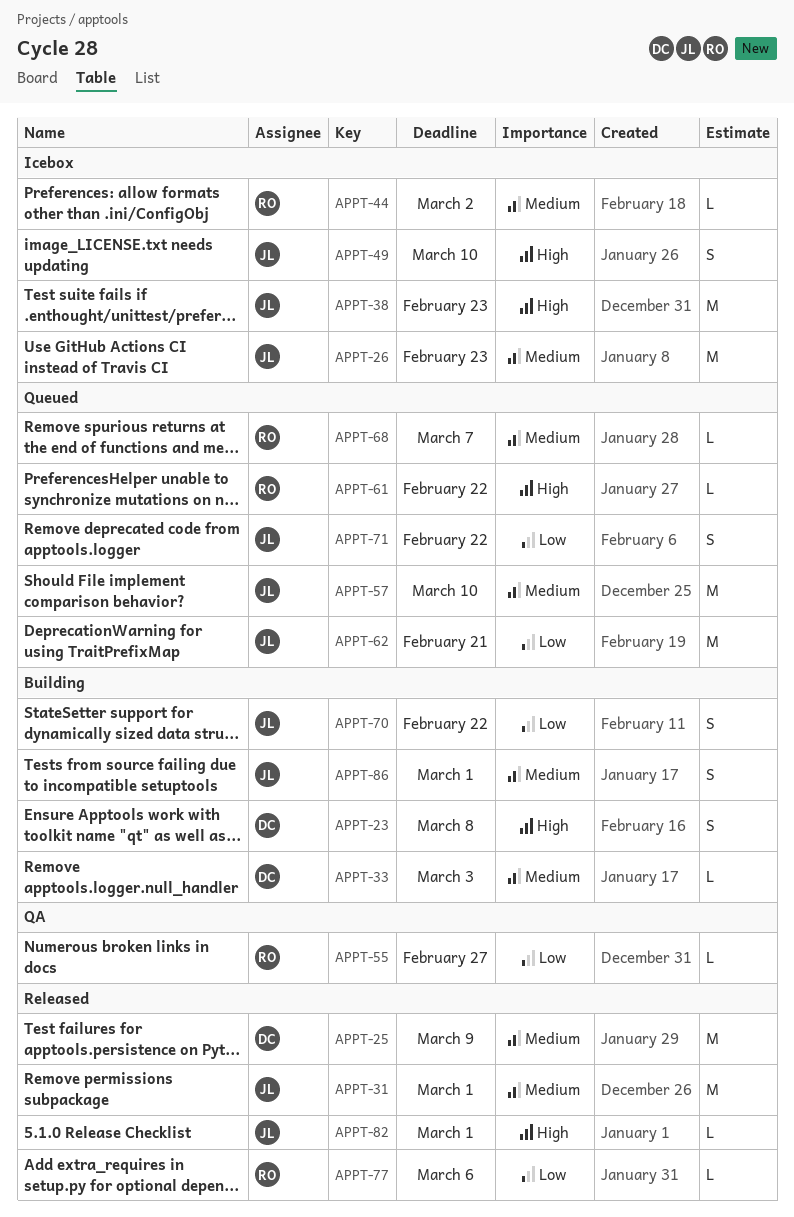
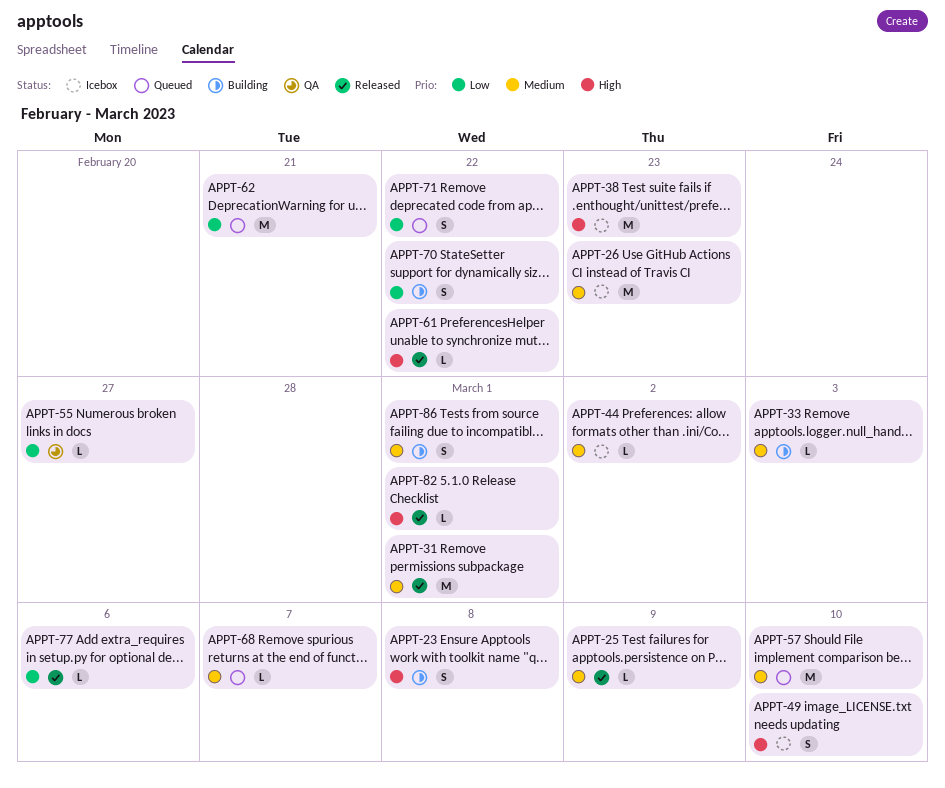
APPT-25, estimate: M -> L
APPT-61, status: Queued -> Released

